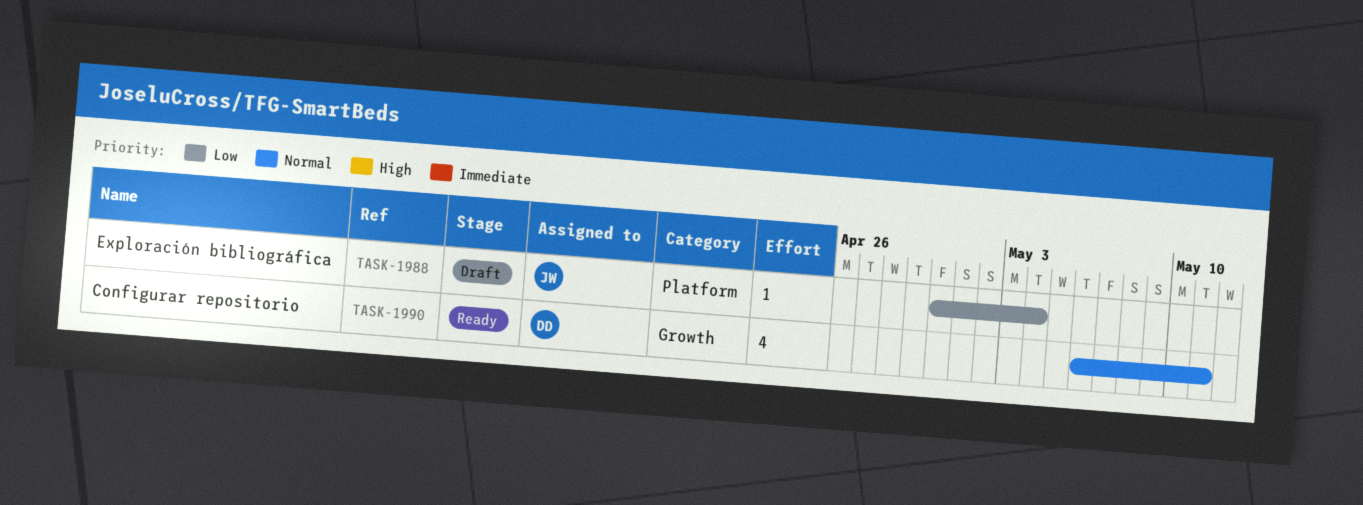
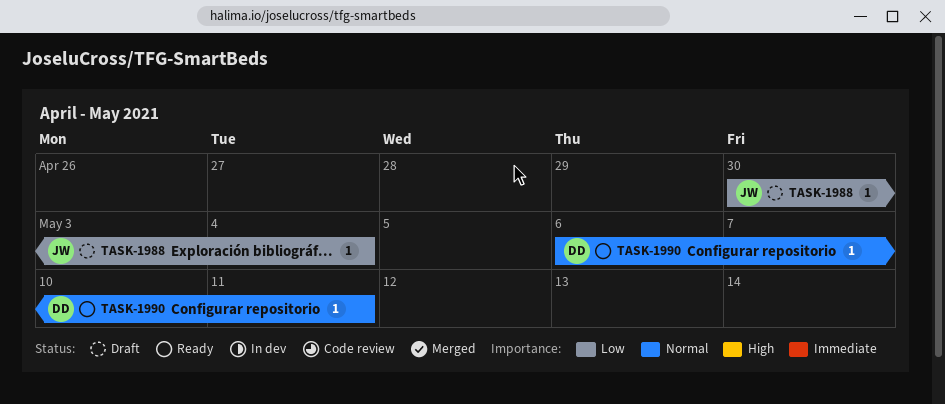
TASK-1990, estimate: 4 -> 1

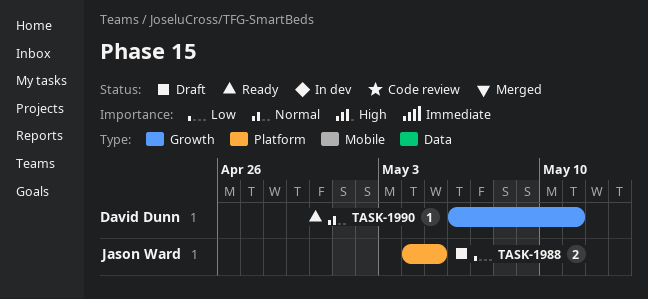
TASK-1988, estimate: 1 -> 2
TASK-1988, start: Apr 30 -> May 4
TASK-1988, due: May 4 -> May 5

